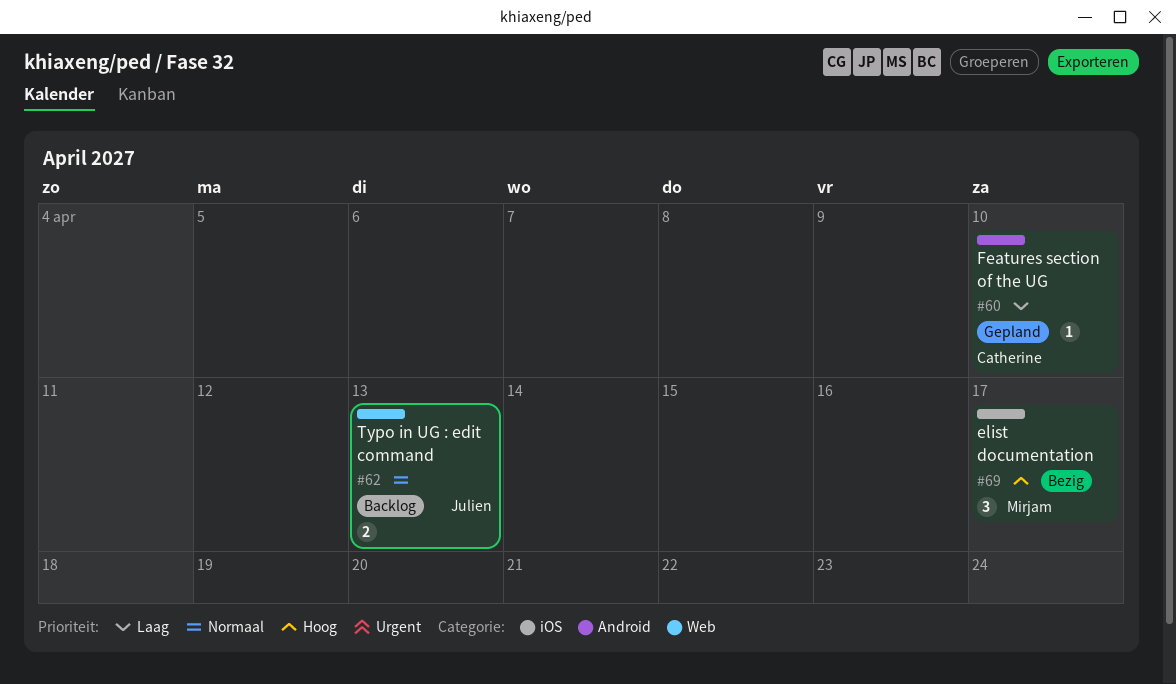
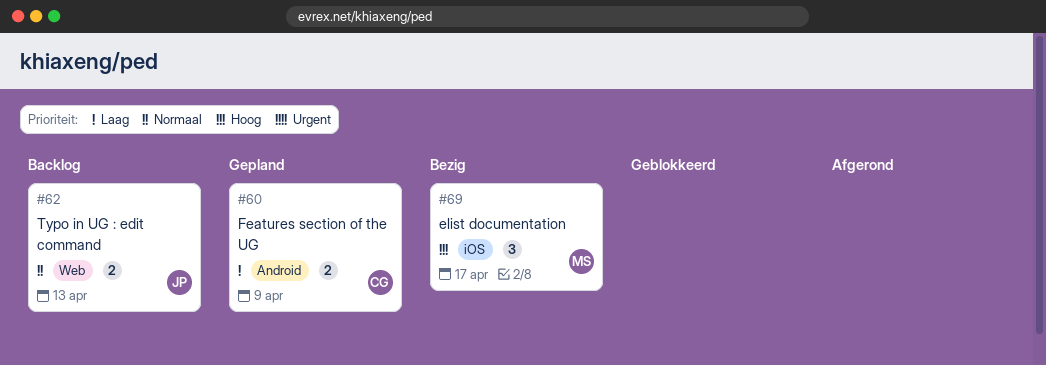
#60, estimate: 1 -> 2
#60, due: Apr 10 -> Apr 9

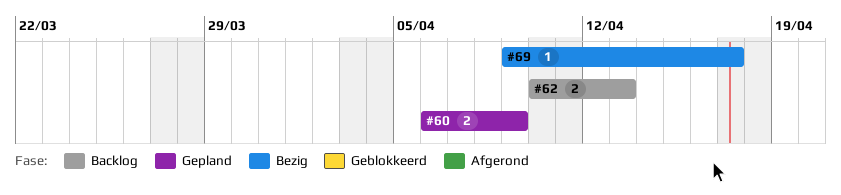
#69, estimate: 3 -> 1

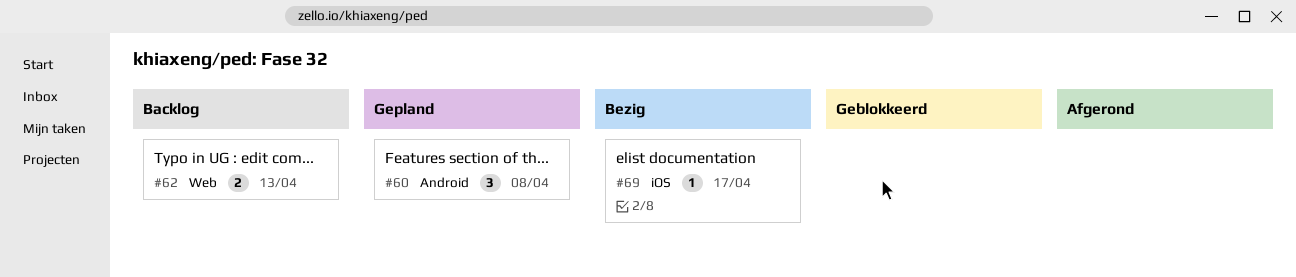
#60, estimate: 2 -> 3
#60, due: Apr 9 -> Apr 8

